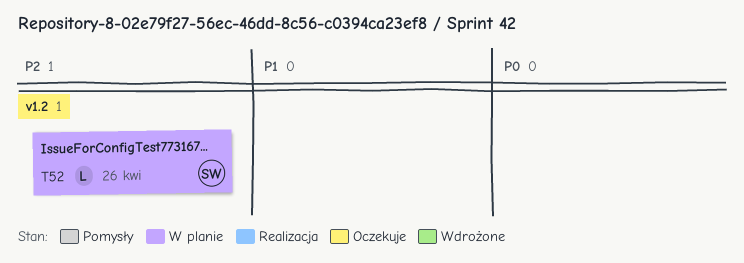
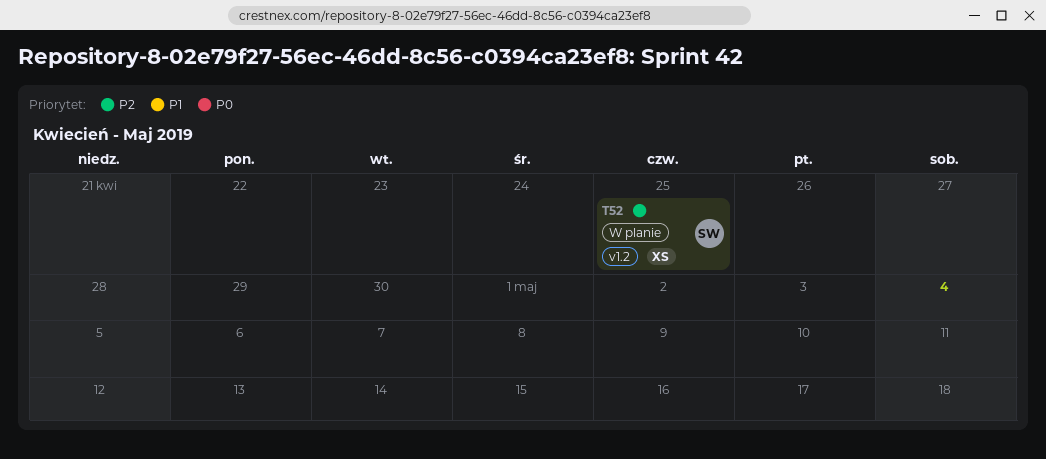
T52, estimate: L -> XS
T52, due: Apr 26 -> Apr 25

